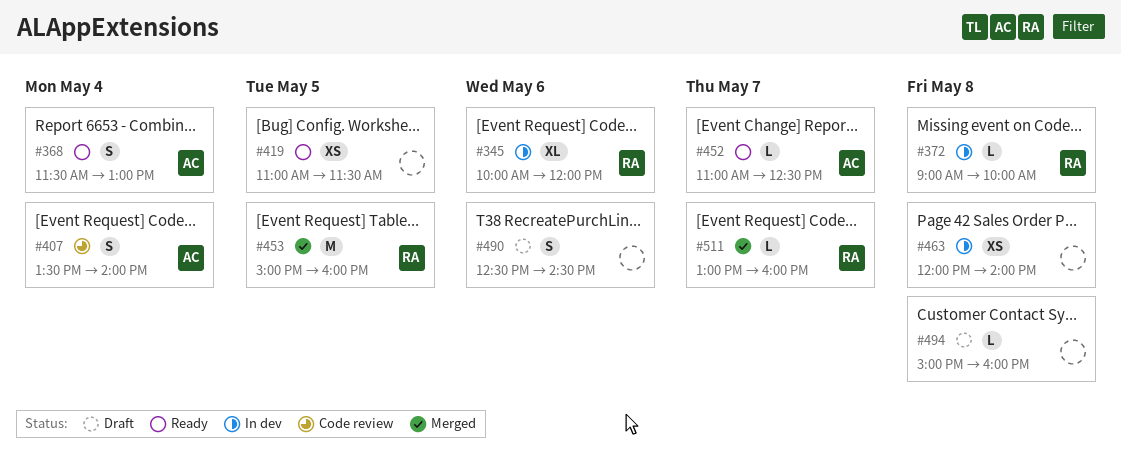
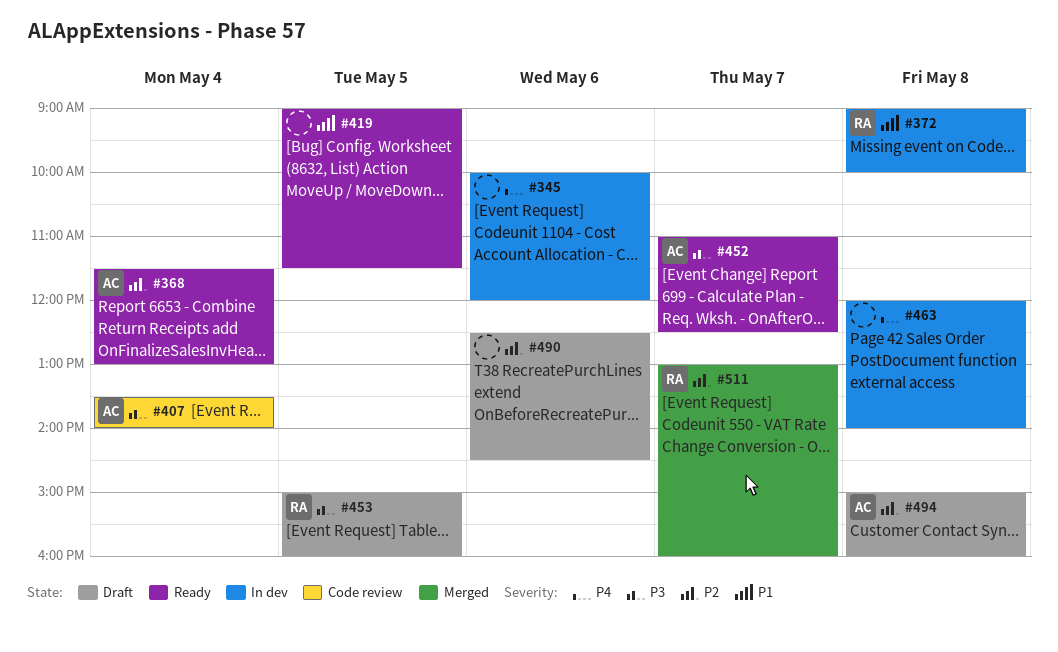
#345, owner: RA -> none
#419, begins: 11:00 -> 09:00
#453, status: Merged -> Draft
#494, owner: none -> AC

